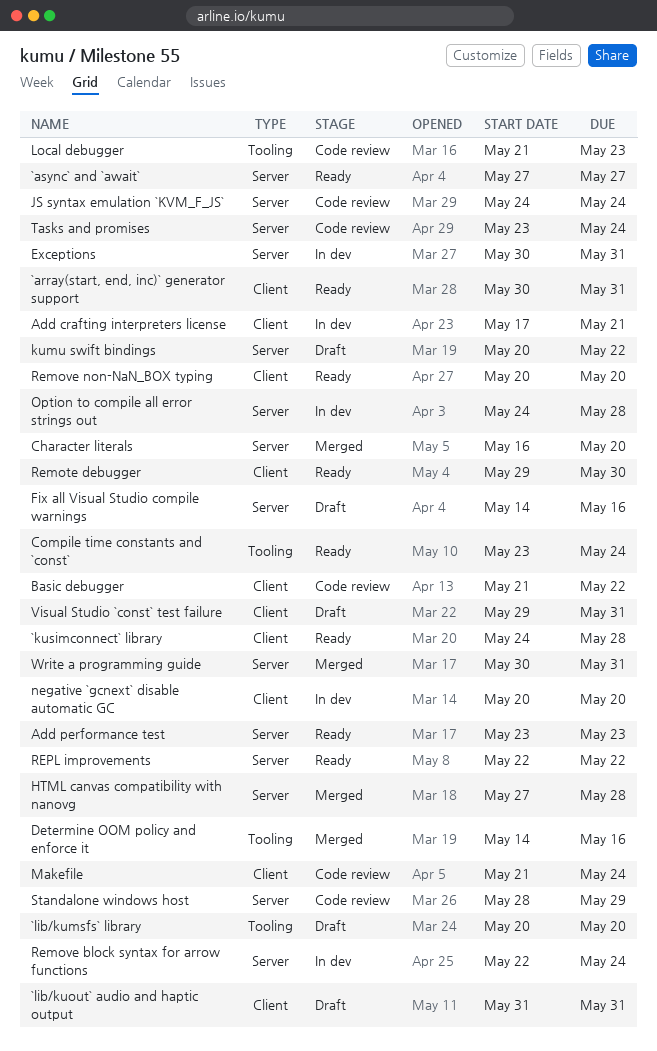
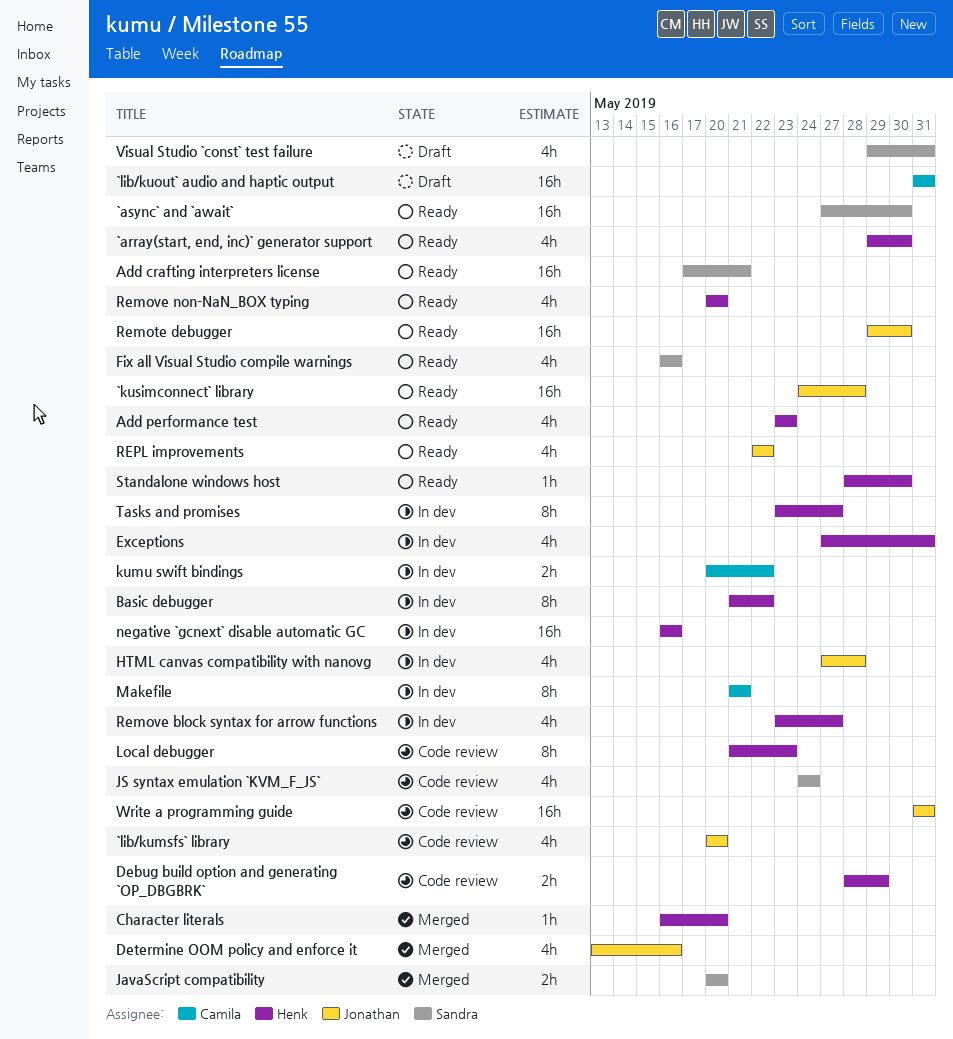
`array(start, end, inc)` generator support, start: May 30 -> May 29
`array(start, end, inc)` generator support, due: May 31 -> May 30
`async` and `await`, due: May 27 -> May 30
`lib/kumsfs` library, status: Draft -> Code review
Add crafting interpreters license, status: In dev -> Ready
Basic debugger, status: Code review -> In dev
Compile time constants and `const`: present -> none
Debug build option and generating `OP_DBGBRK`: none -> present
Determine OOM policy and enforce it, start: May 14 -> May 13
Exceptions, start: May 30 -> May 27
Fix all Visual Studio compile warnings, status: Draft -> Ready
Fix all Visual Studio compile warnings, start: May 14 -> May 16
HTML canvas compatibility with nanovg, status: Merged -> In dev
JavaScript compatibility: none -> present
kumu swift bindings, status: Draft -> In dev
Makefile, status: Code review -> In dev
Makefile, due: May 24 -> May 21
negative `gcnext` disable automatic GC, start: May 20 -> May 16
negative `gcnext` disable automatic GC, due: May 20 -> May 16
Option to compile all error strings out: present -> none
Remove block syntax for arrow functions, start: May 22 -> May 23
Remove block syntax for arrow functions, due: May 24 -> May 27
Standalone windows host, status: Code review -> Ready
Standalone windows host, due: May 29 -> May 30
Tasks and promises, status: Code review -> In dev
Tasks and promises, due: May 24 -> May 27
Write a programming guide, status: Merged -> Code review
Write a programming guide, start: May 30 -> May 31

